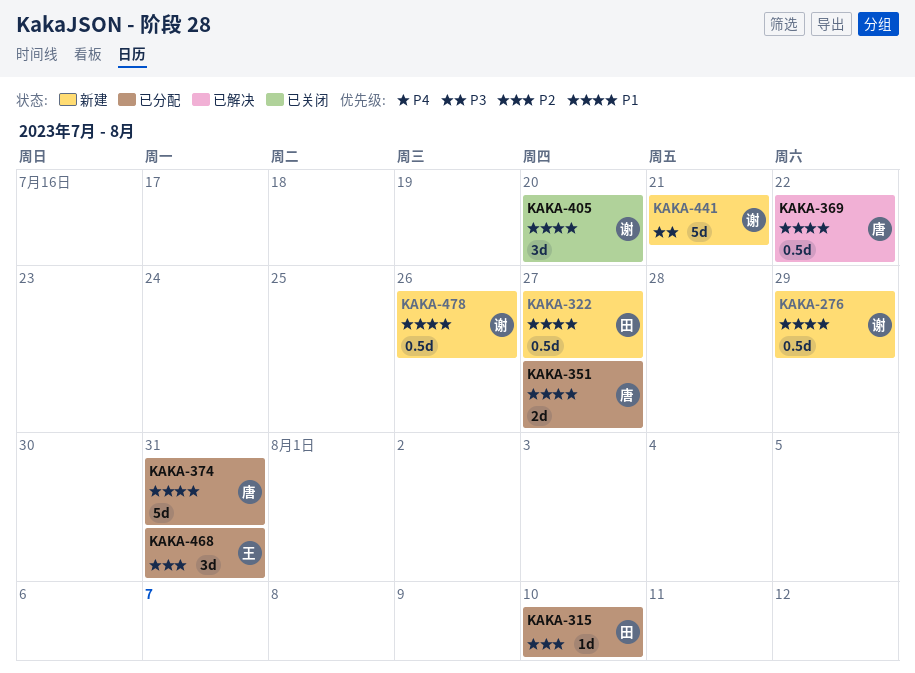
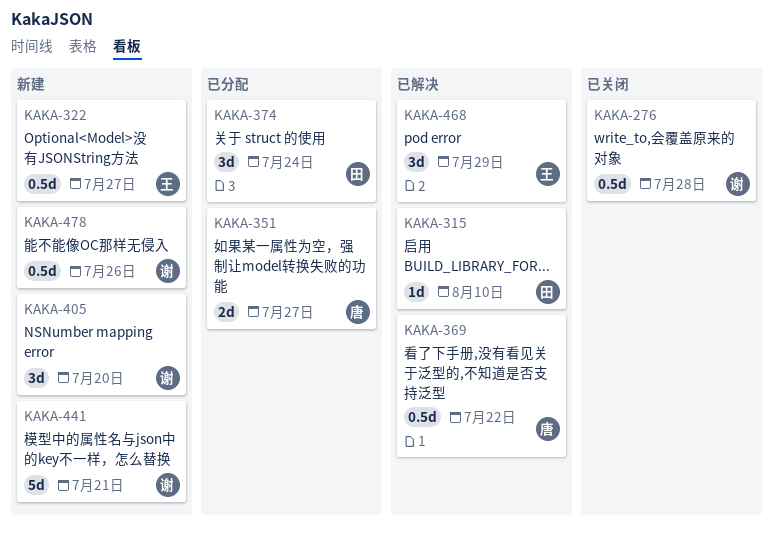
KAKA-276, status: 新建 -> 已关闭
KAKA-276, due: Jul 29 -> Jul 28
KAKA-315, status: 已分配 -> 已解决
KAKA-322, owner: 田 -> 王
KAKA-374, owner: 唐 -> 田
KAKA-374, estimate: 5d -> 3d
KAKA-374, due: Jul 31 -> Jul 24
KAKA-405, status: 已关闭 -> 新建
KAKA-468, status: 已分配 -> 已解决
KAKA-468, due: Jul 31 -> Jul 29

